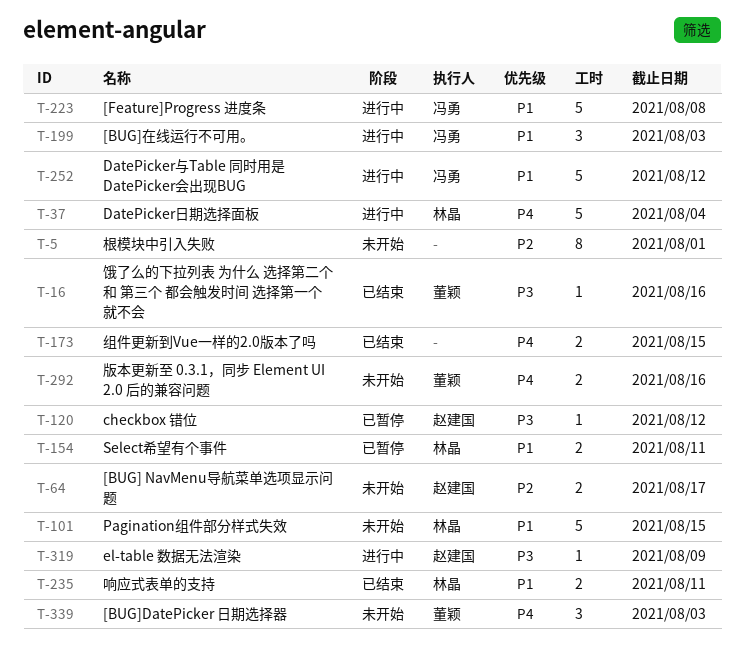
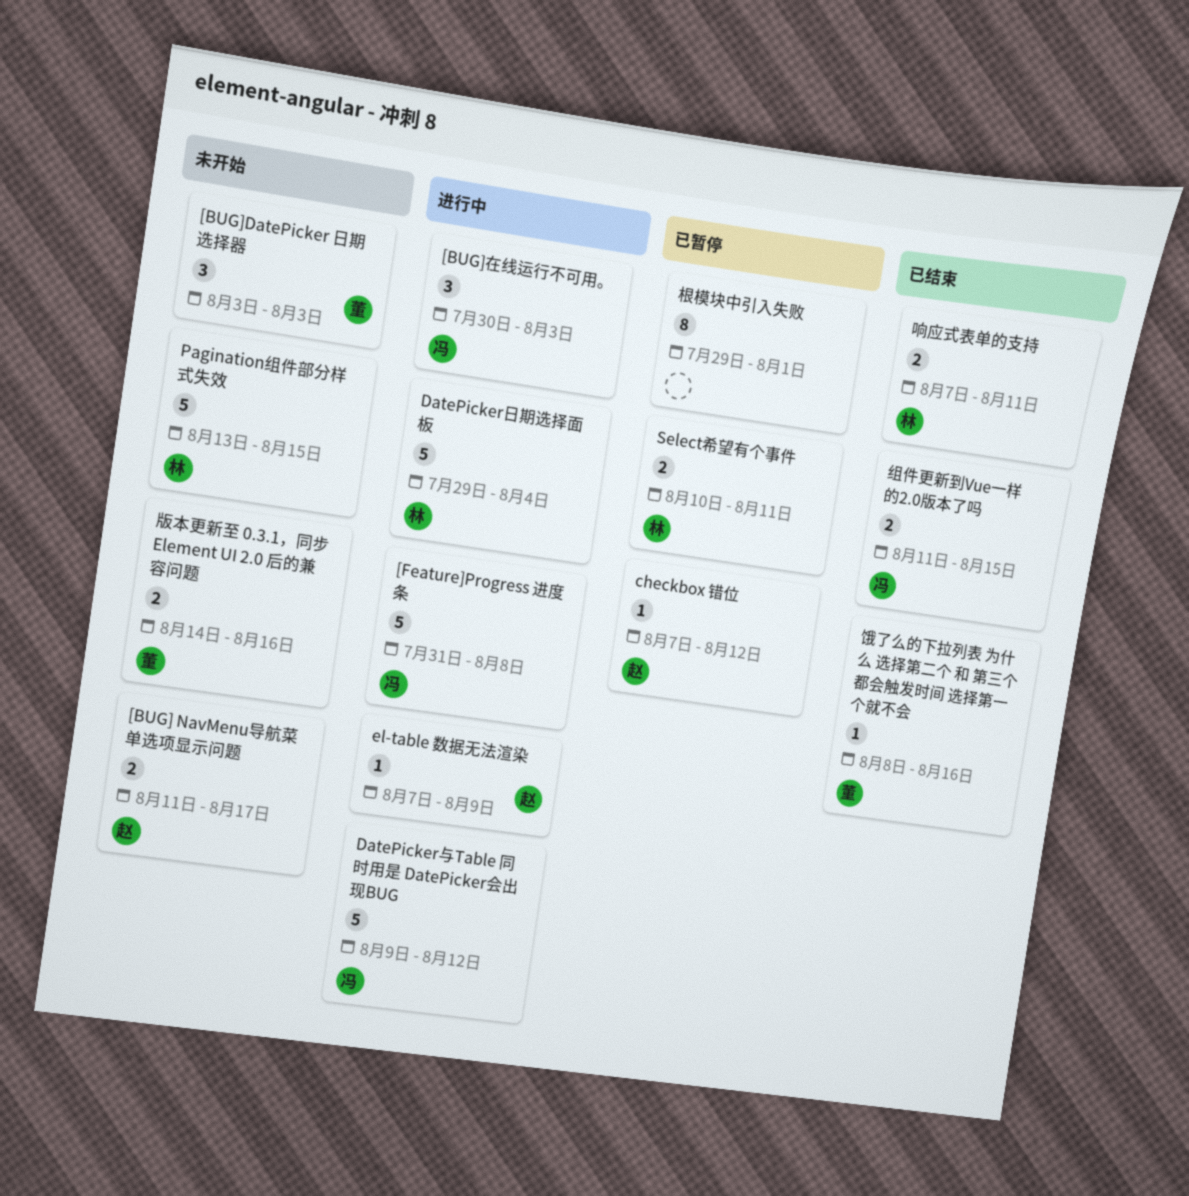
根模块中引入失败, status: 未开始 -> 已暂停
组件更新到Vue一样的2.0版本了吗, owner: none -> 冯勇

